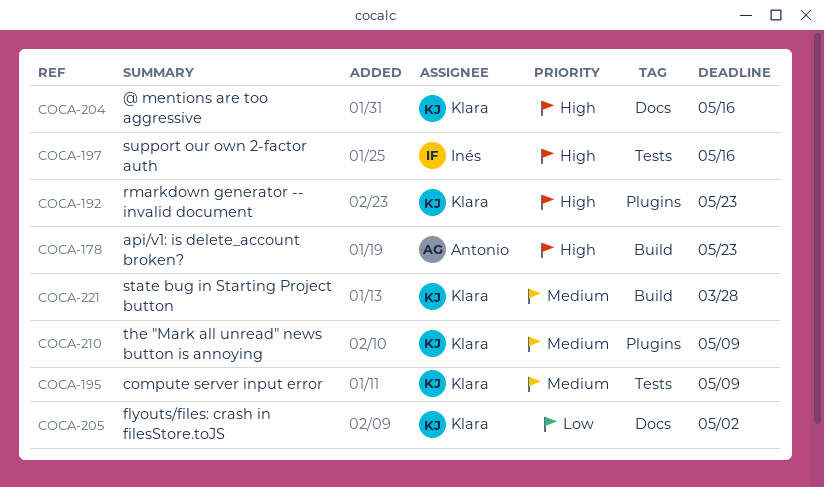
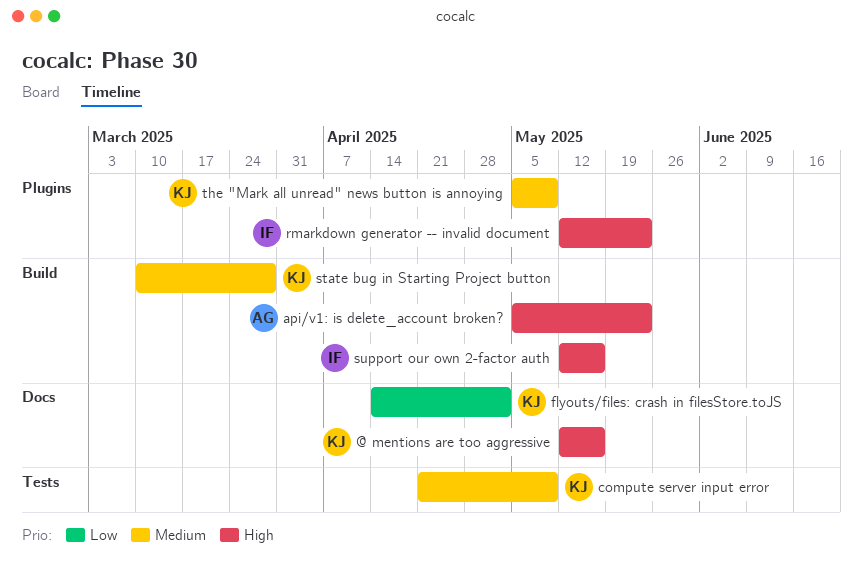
rmarkdown generator -- invalid document, owner: Klara -> Inés
support our own 2-factor auth, label: Tests -> Build

